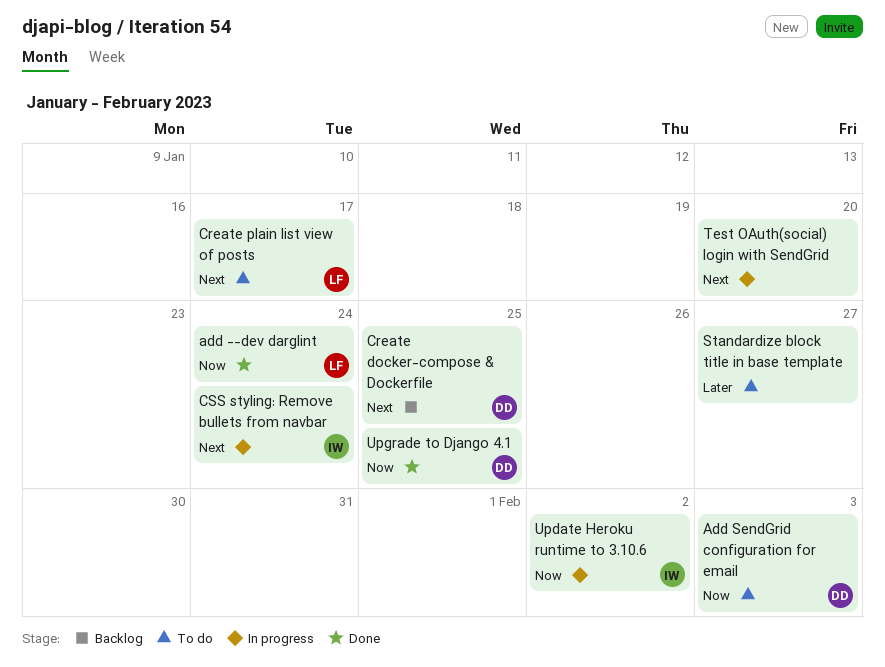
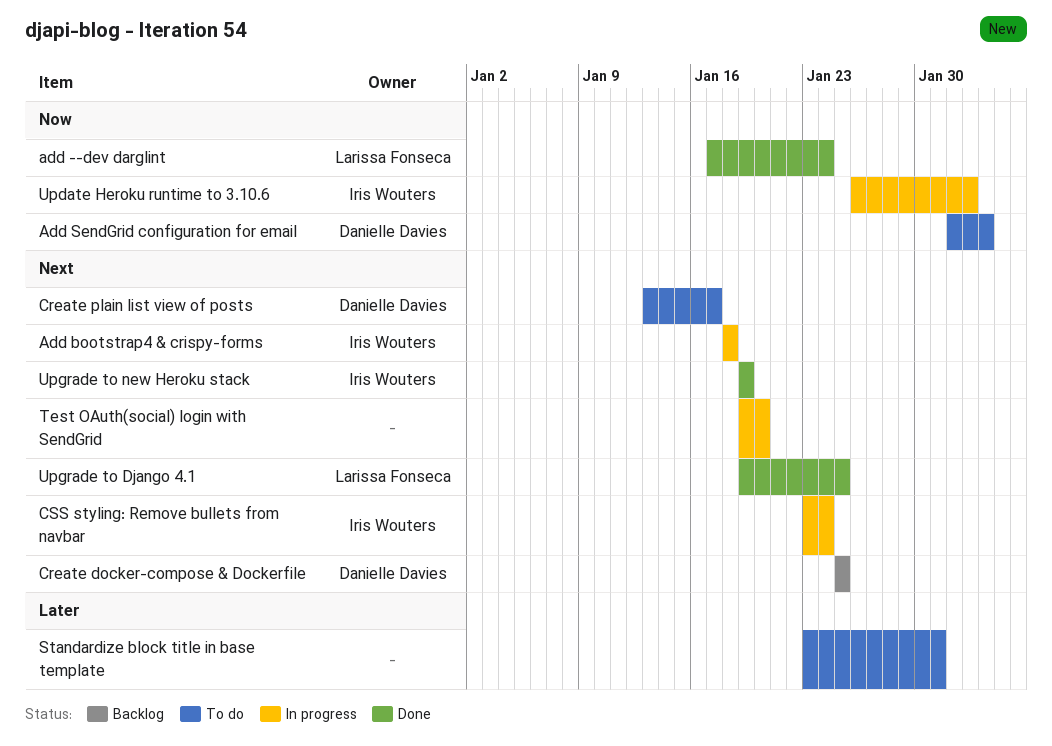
Add bootstrap4 & crispy-forms: none -> present
Create plain list view of posts, owner: Larissa Fonseca -> Danielle Davies
Standardize block title in base template, due: Jan 27 -> Jan 31
Upgrade to Django 4.1, owner: Danielle Davies -> Larissa Fonseca
Upgrade to Django 4.1, priority: Now -> Next
Upgrade to new Heroku stack: none -> present

